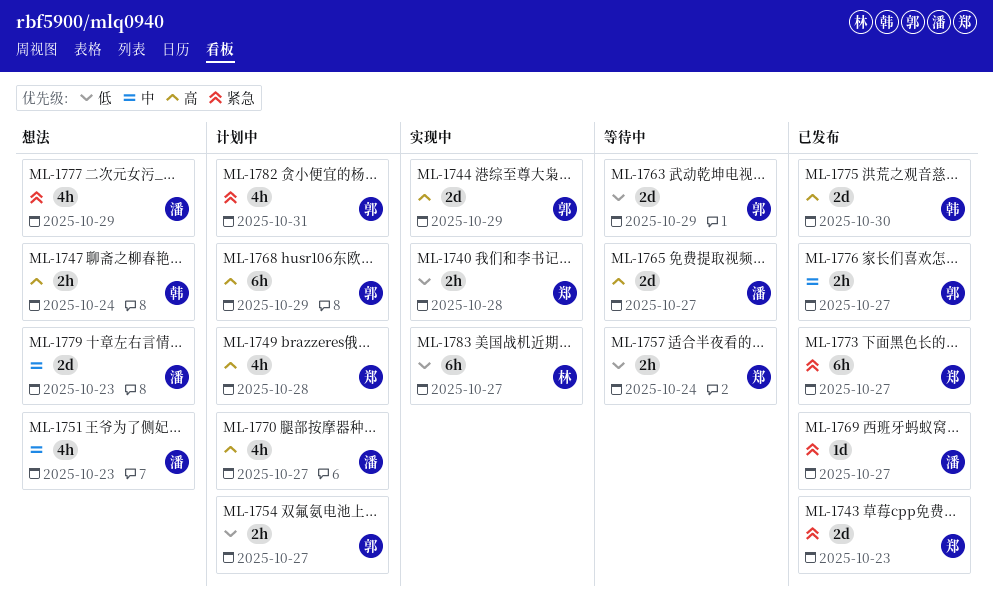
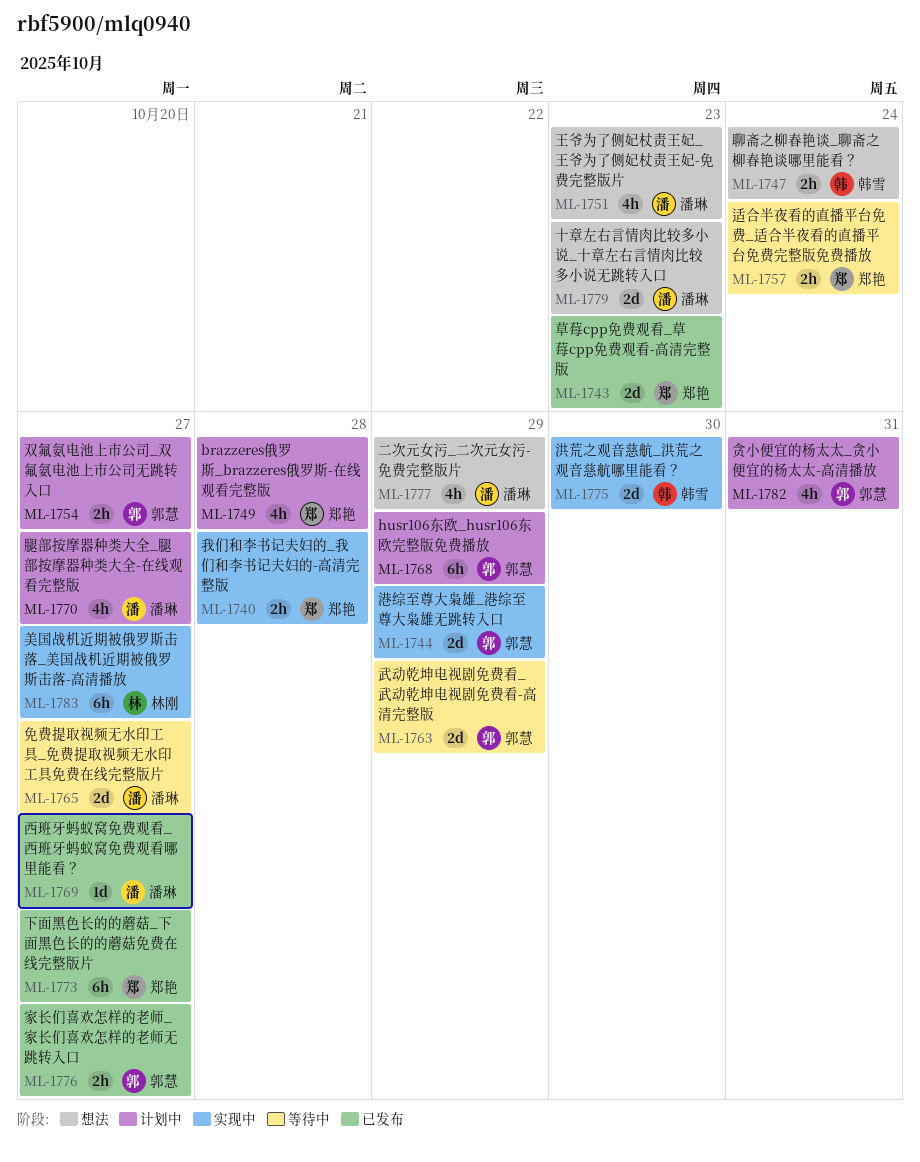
ML-1775, status: 已发布 -> 实现中

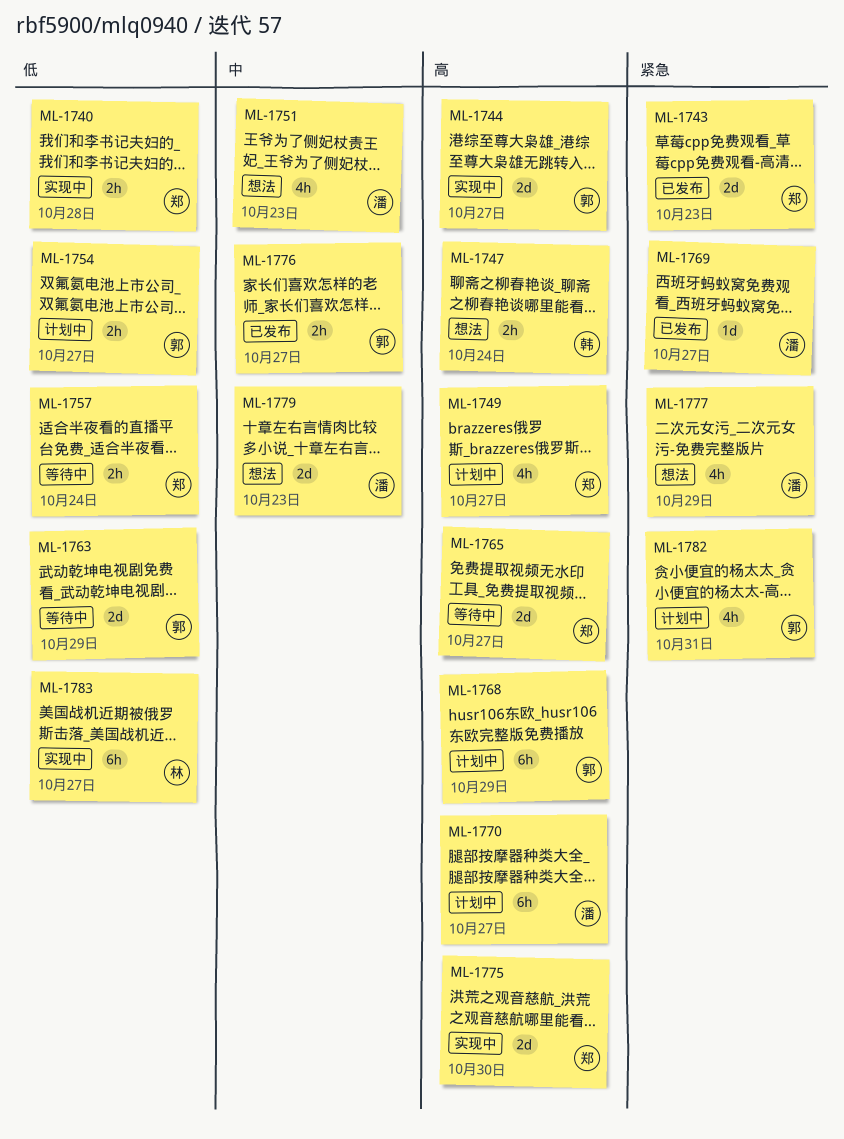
ML-1744, due: Oct 29 -> Oct 27
ML-1749, due: Oct 28 -> Oct 27
ML-1765, owner: 潘琳 -> 郑艳
ML-1770, estimate: 4h -> 6h
ML-1773: present -> none
ML-1775, owner: 韩雪 -> 郑艳

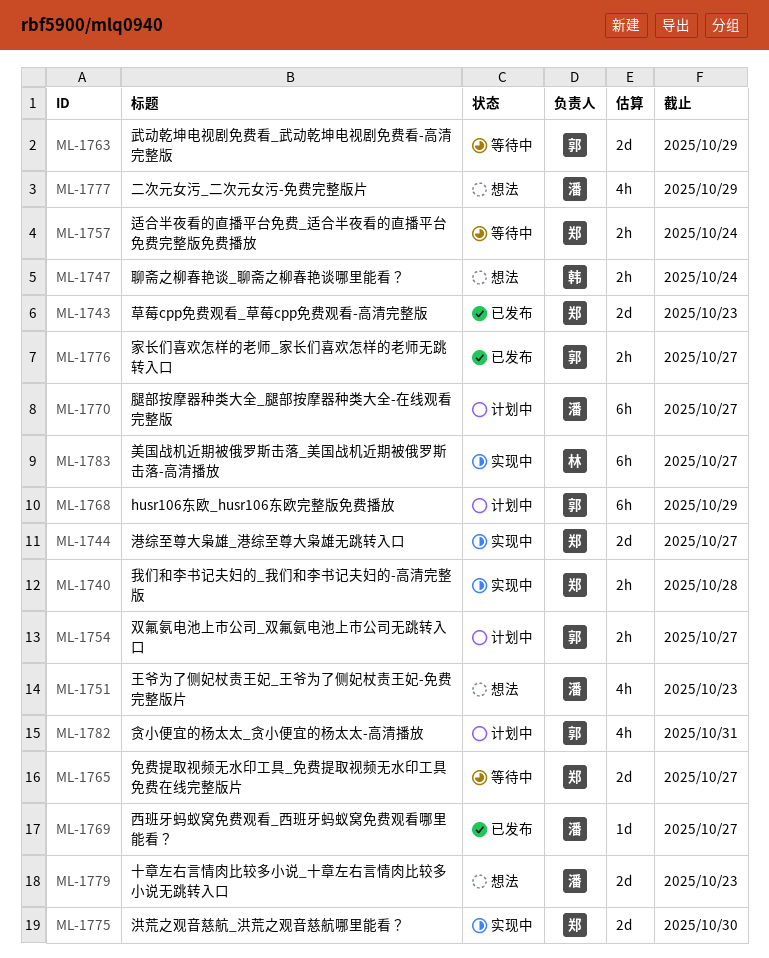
ML-1744, owner: 郭 -> 郑
ML-1749: present -> none

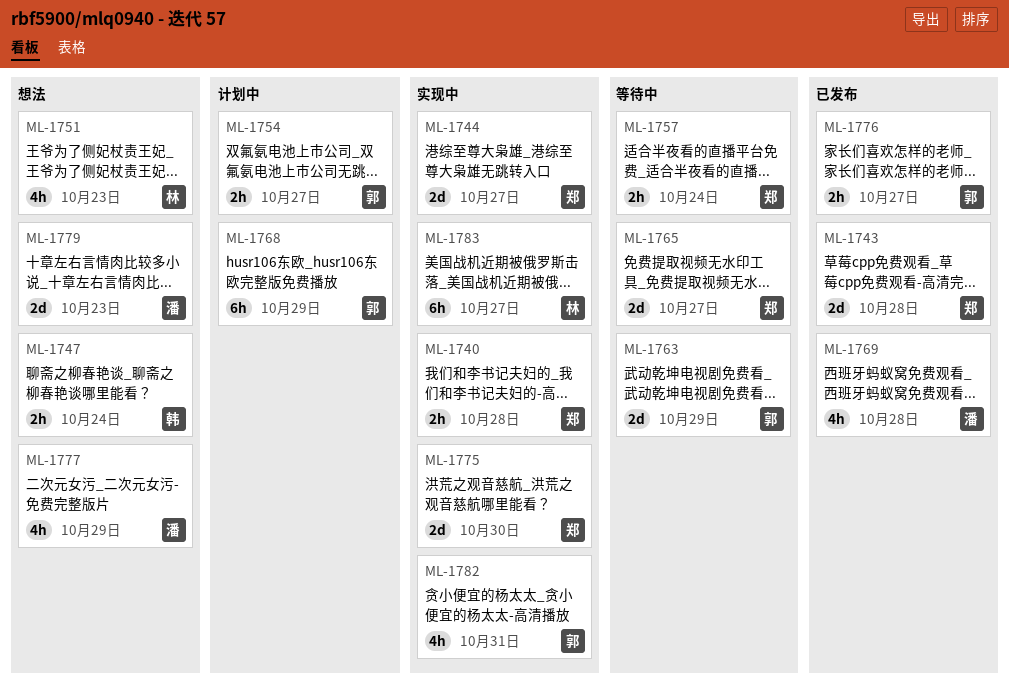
ML-1743, due: Oct 23 -> Oct 28
ML-1751, owner: 潘 -> 林
ML-1769, estimate: 1d -> 4h
ML-1769, due: Oct 27 -> Oct 28
ML-1770: present -> none
ML-1782, status: 计划中 -> 实现中

